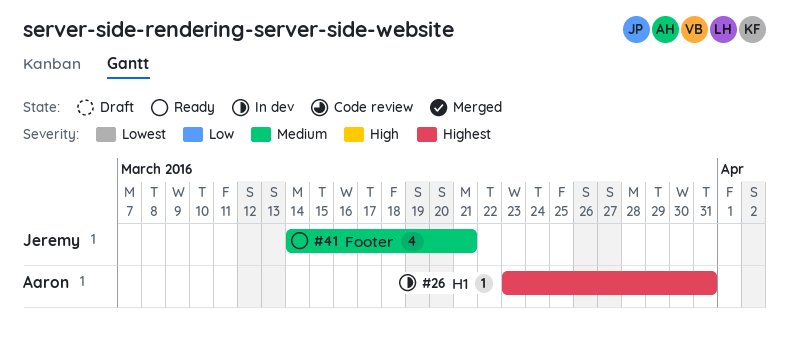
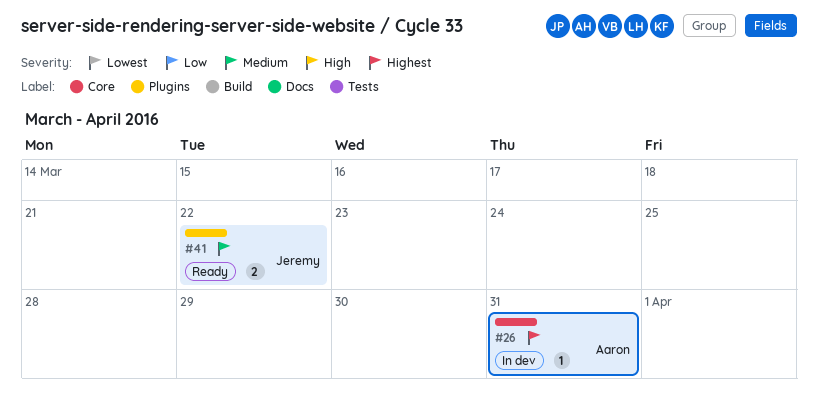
#41, estimate: 4 -> 2
#41, due: Mar 21 -> Mar 22

